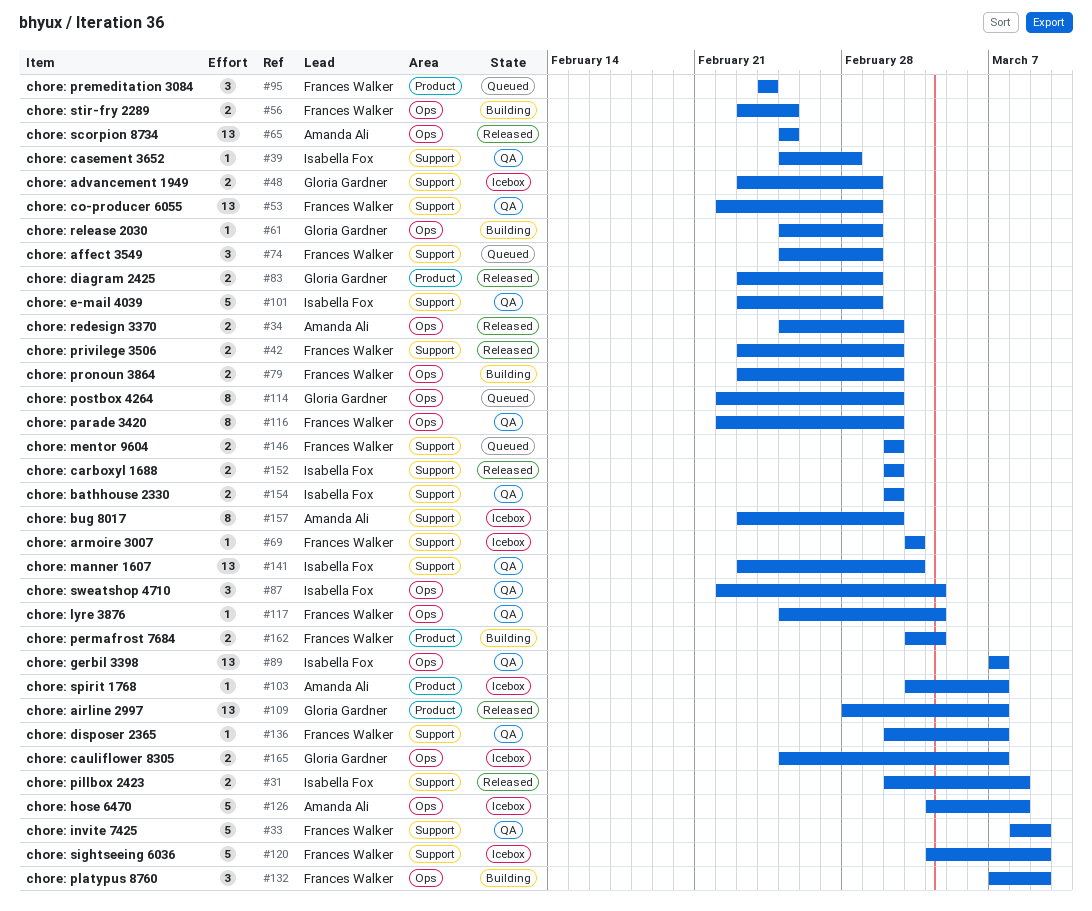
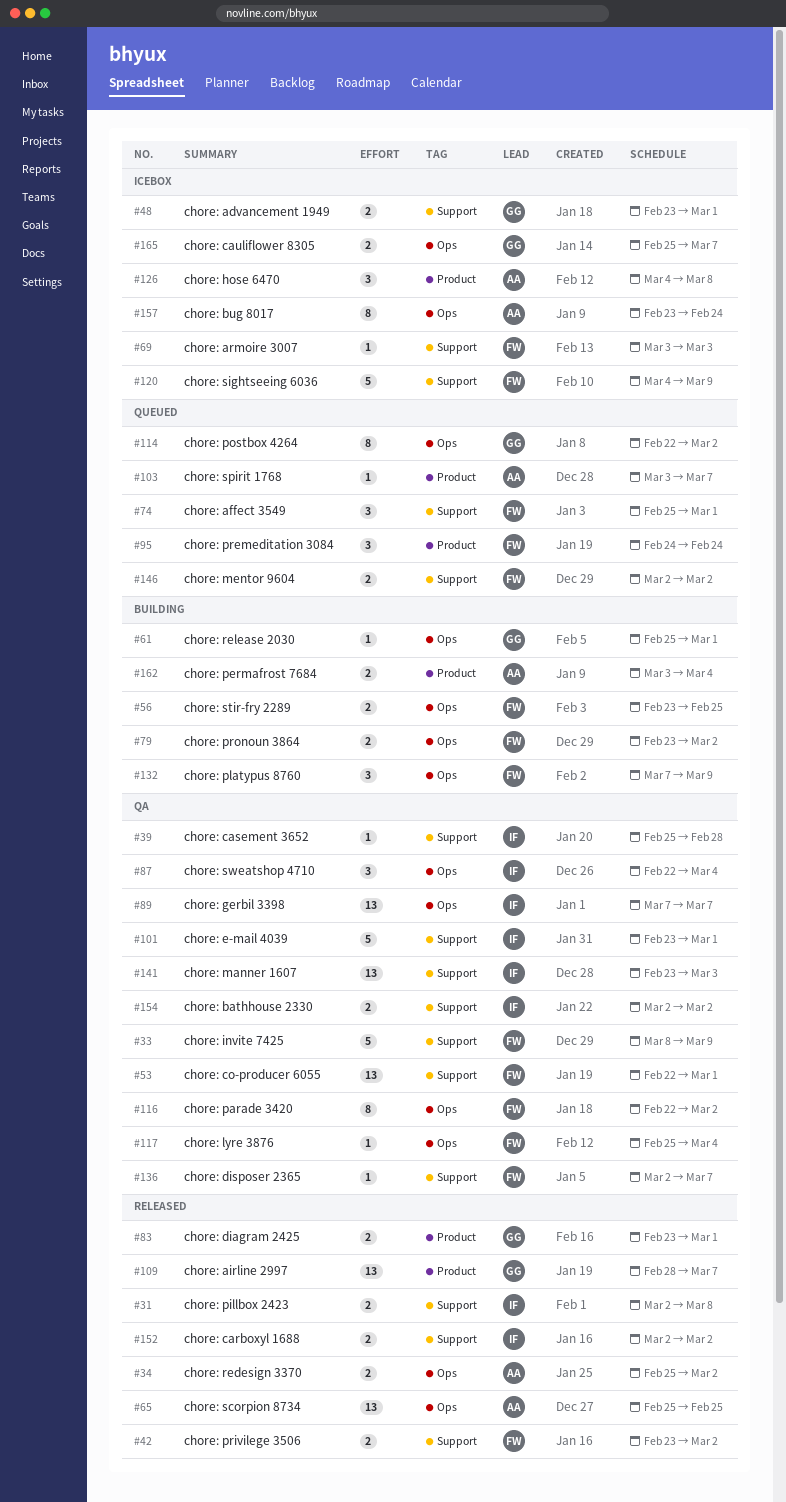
#103, status: Icebox -> Queued
#126, label: Ops -> Product
#126, estimate: 5 -> 3
#157, label: Support -> Ops
#157, due: Mar 2 -> Feb 24
#162, owner: Frances Walker -> Amanda Ali

